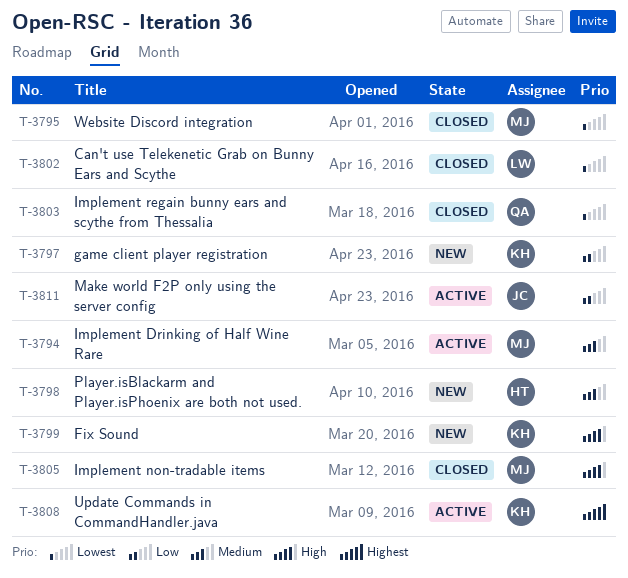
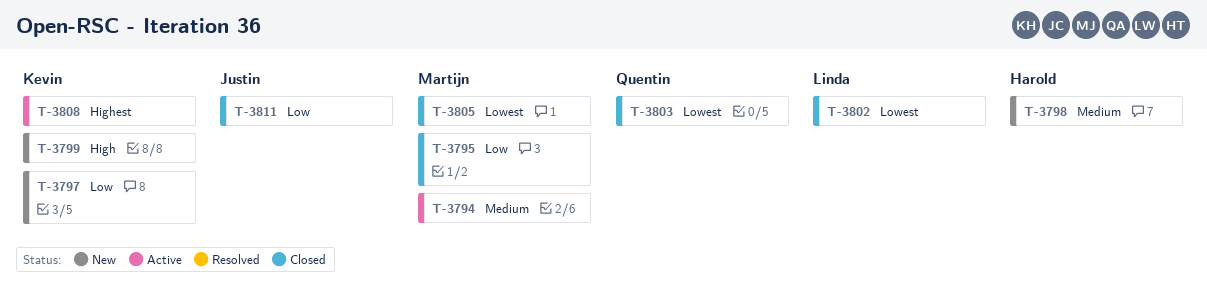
T-3795, priority: Lowest -> Low
T-3805, priority: High -> Lowest
T-3811, status: Active -> Closed

